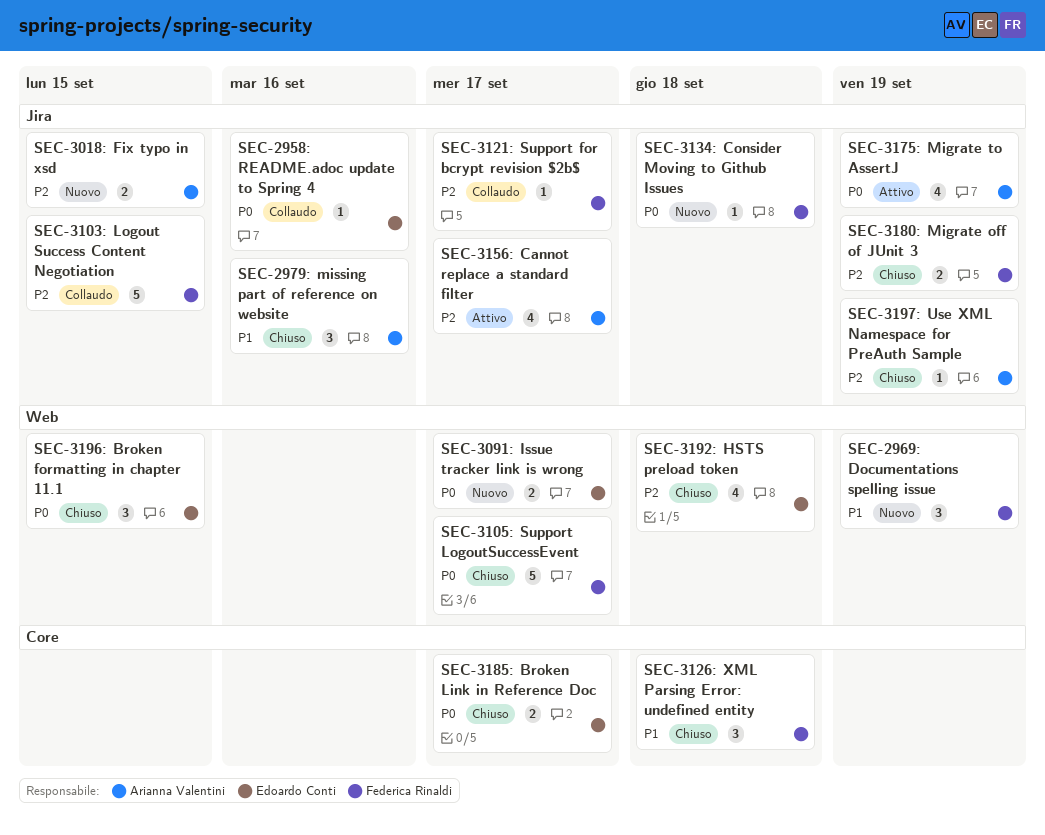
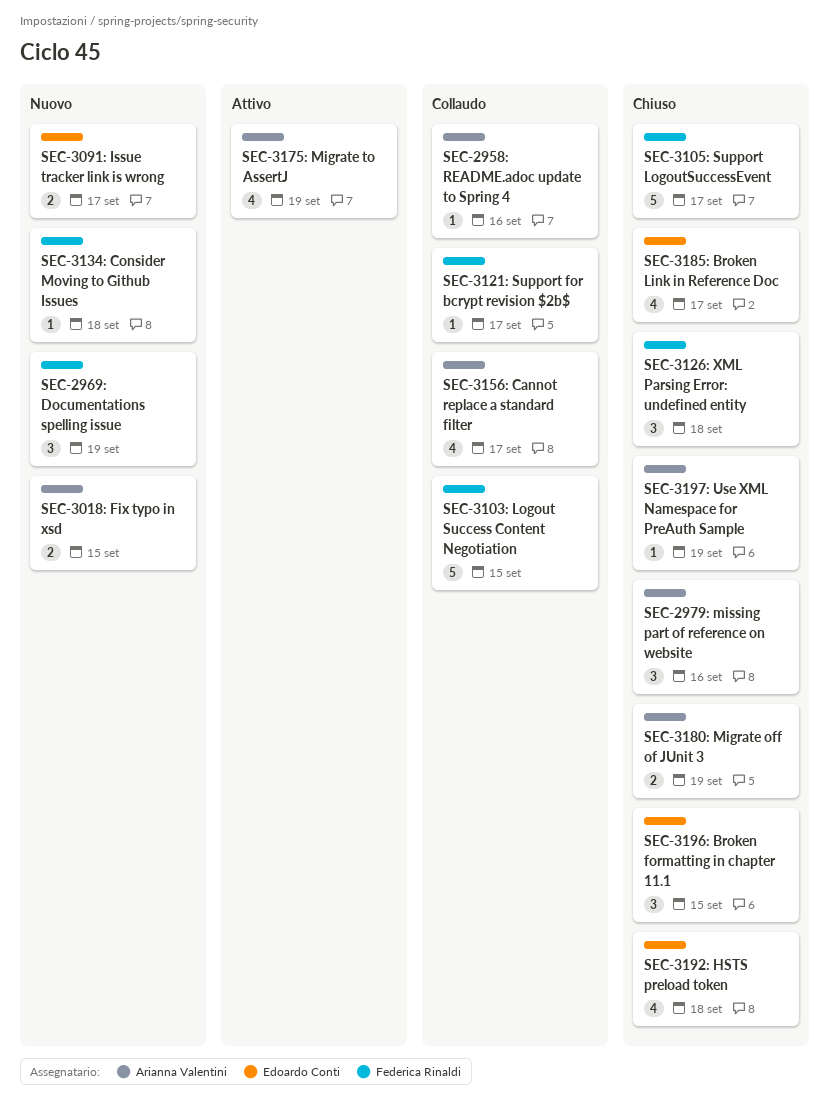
SEC-2958: README.adoc update to Spring 4, owner: Edoardo Conti -> Arianna Valentini
SEC-3156: Cannot replace a standard filter, status: Attivo -> Collaudo
SEC-3180: Migrate off of JUnit 3, owner: Federica Rinaldi -> Arianna Valentini
SEC-3185: Broken Link in Reference Doc, estimate: 2 -> 4

